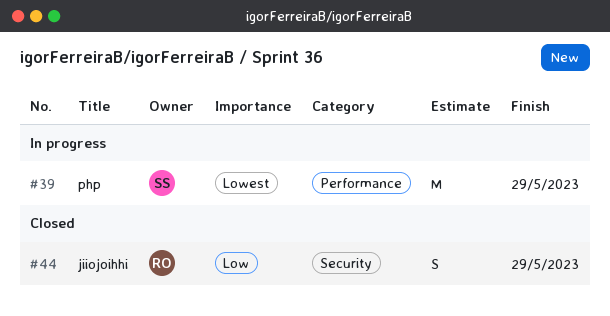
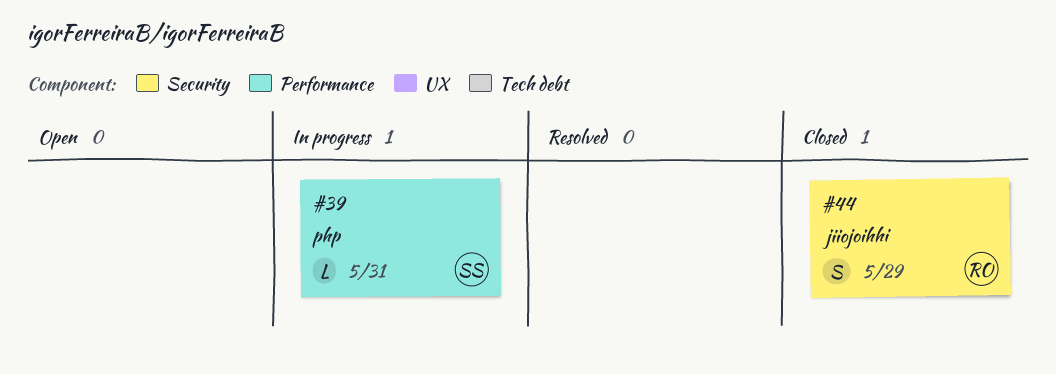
#39, estimate: M -> L
#39, due: May 29 -> May 31

